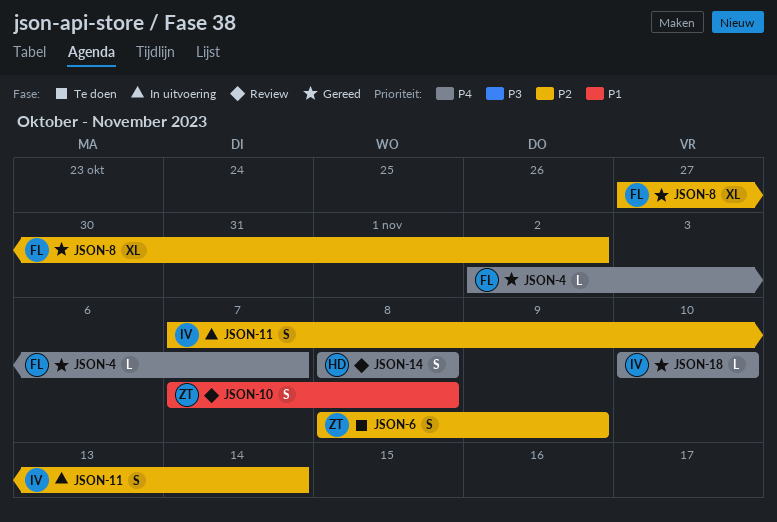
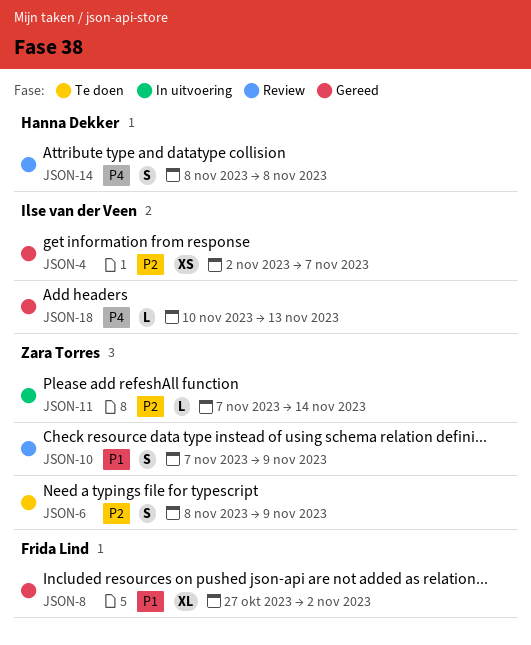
JSON-4, owner: Frida Lind -> Ilse van der Veen
JSON-4, priority: P4 -> P2
JSON-4, estimate: L -> XS
JSON-8, priority: P2 -> P1
JSON-10, due: Nov 8 -> Nov 9
JSON-11, owner: Ilse van der Veen -> Zara Torres
JSON-11, estimate: S -> L
JSON-18, due: Nov 10 -> Nov 13

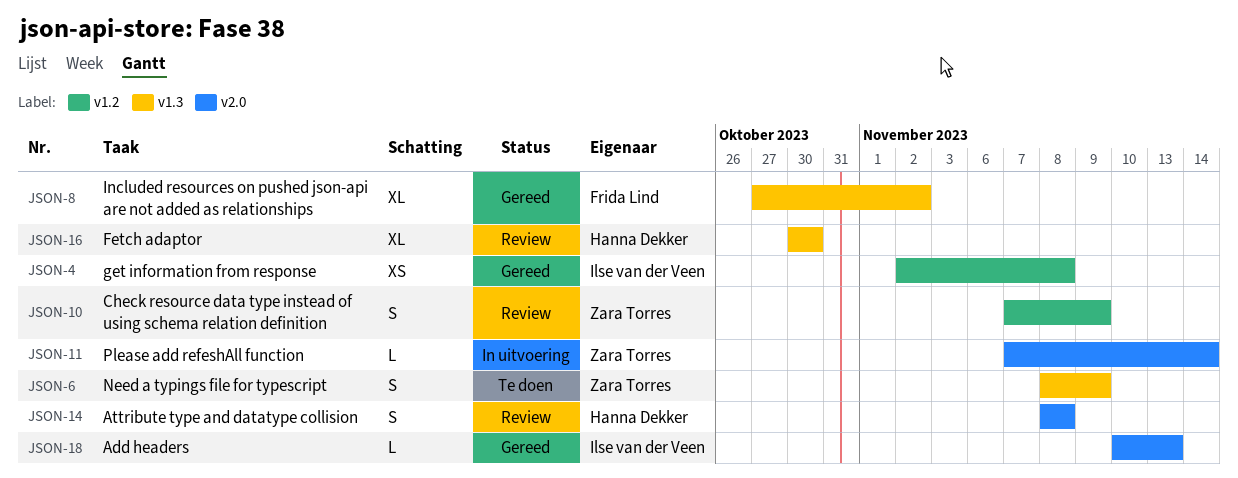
JSON-4, due: Nov 7 -> Nov 8
JSON-16: none -> present

